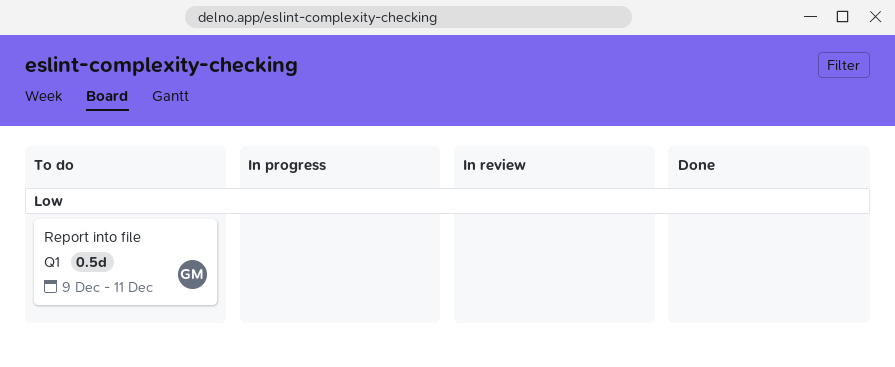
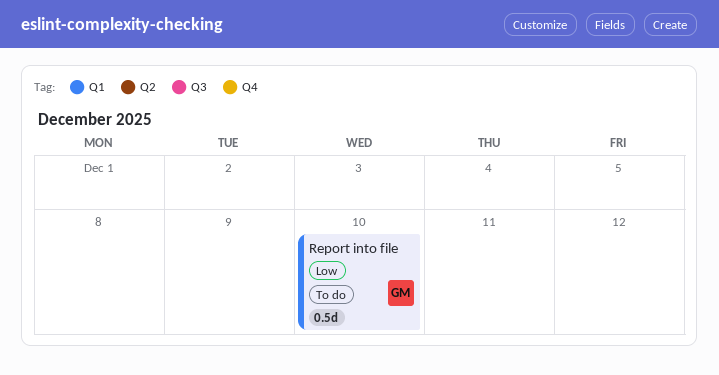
Report into file, due: Dec 11 -> Dec 10

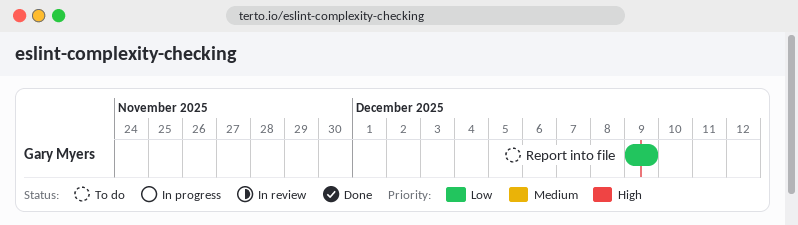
Report into file, due: Dec 10 -> Dec 9

